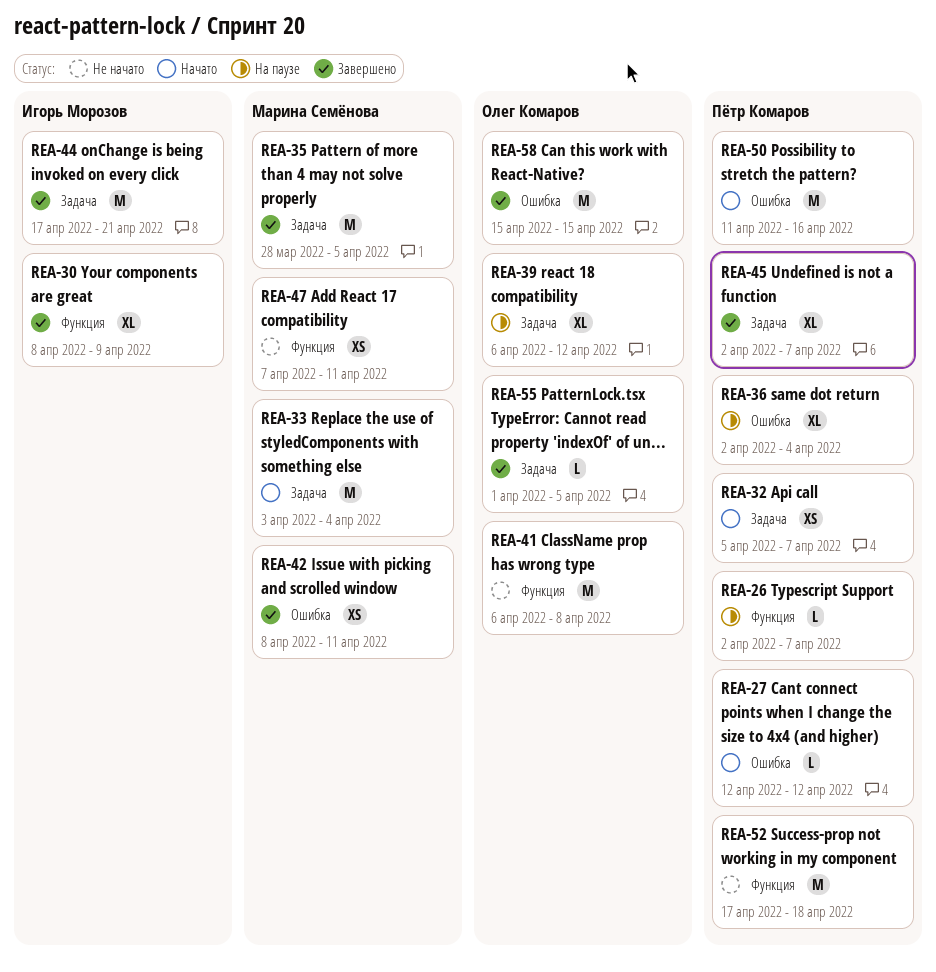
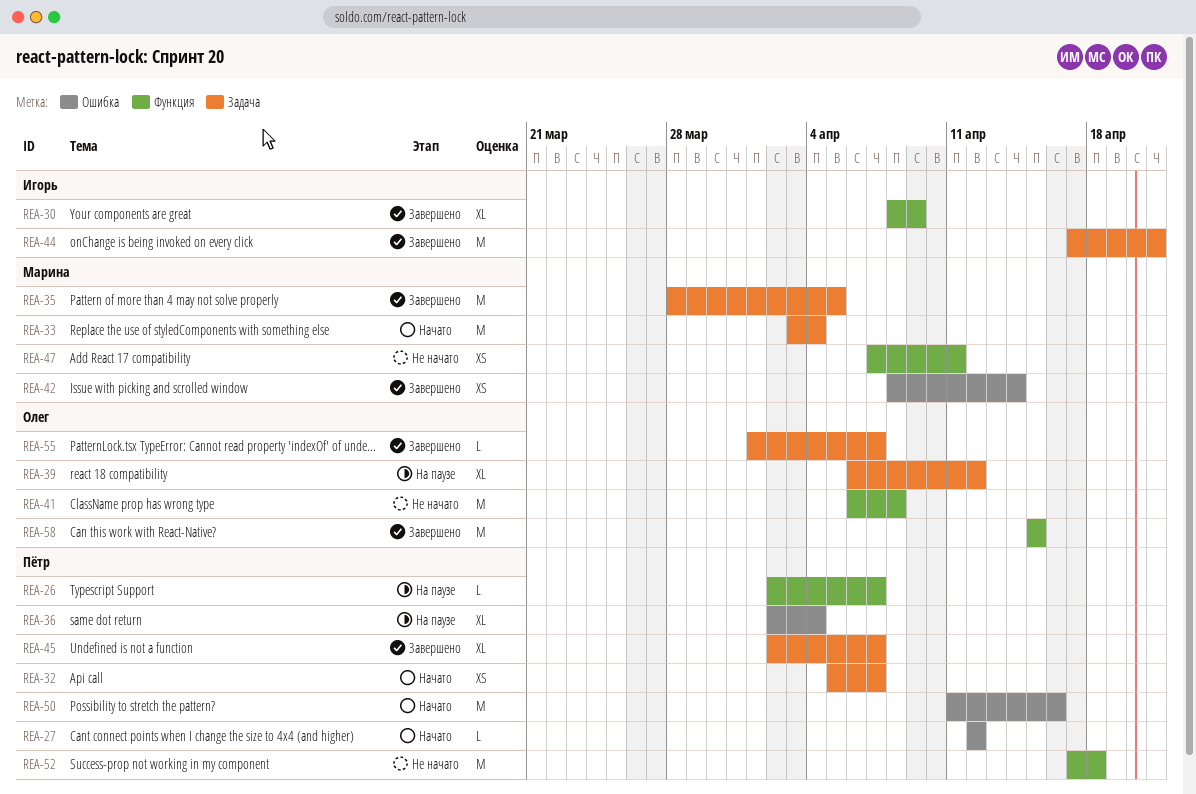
REA-42, due: Apr 11 -> Apr 14
REA-55, due: Apr 5 -> Apr 7
REA-58, label: Ошибка -> Функция

